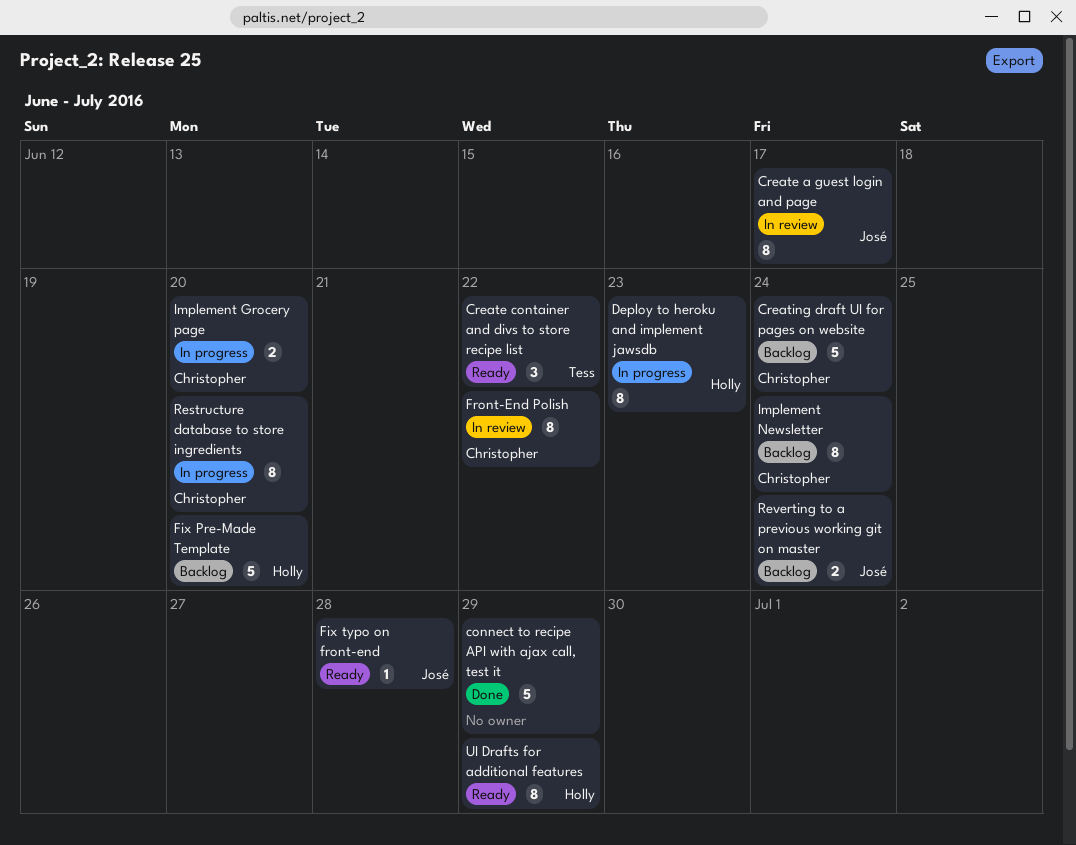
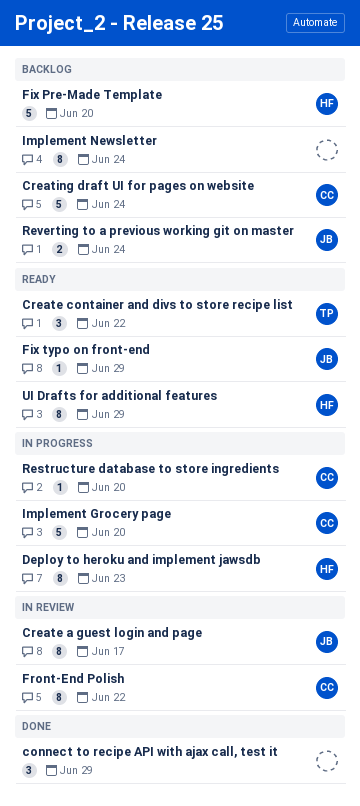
connect to recipe API with ajax call, test it, estimate: 5 -> 3
Fix typo on front-end, due: Jun 28 -> Jun 29
Implement Grocery page, estimate: 2 -> 5
Implement Newsletter, owner: Christopher -> none
Restructure database to store ingredients, estimate: 8 -> 1

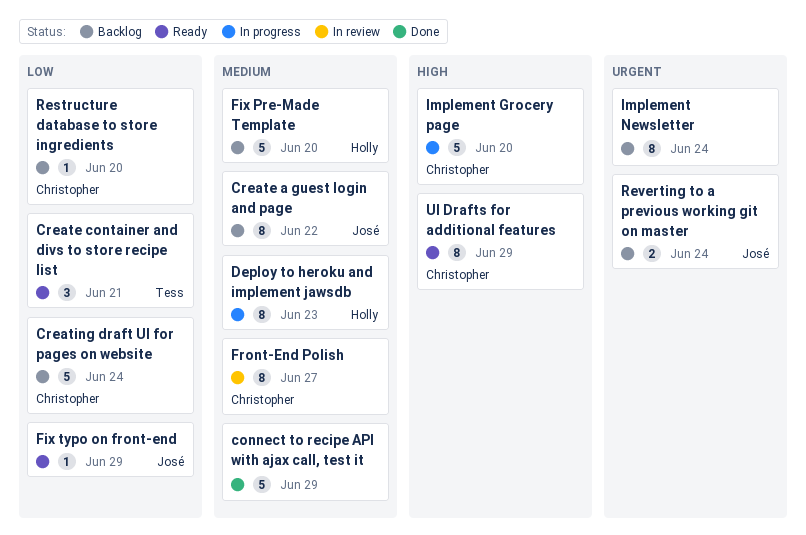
connect to recipe API with ajax call, test it, estimate: 3 -> 5
Create a guest login and page, status: In review -> Backlog
Create a guest login and page, due: Jun 17 -> Jun 22
Create container and divs to store recipe list, due: Jun 22 -> Jun 21
Front-End Polish, due: Jun 22 -> Jun 27
Restructure database to store ingredients, status: In progress -> Backlog
UI Drafts for additional features, owner: Holly -> Christopher

